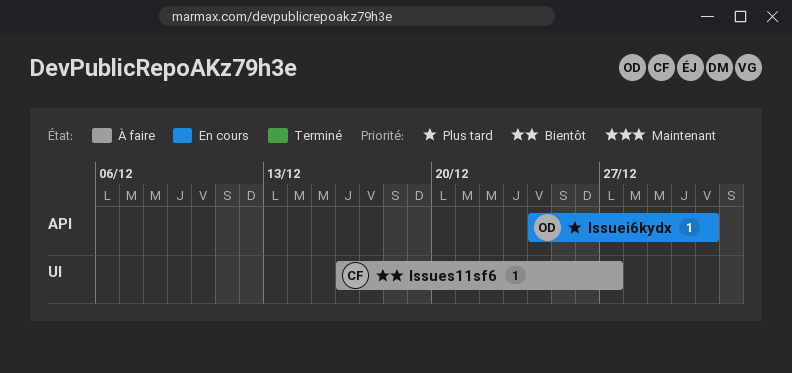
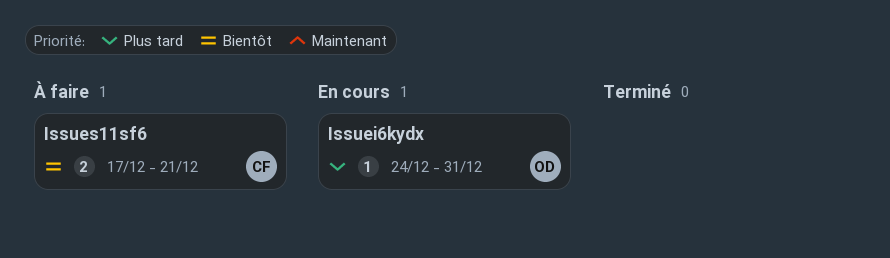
Issues11sf6, estimate: 1 -> 2
Issues11sf6, start: Dec 16 -> Dec 17
Issues11sf6, due: Dec 27 -> Dec 21

